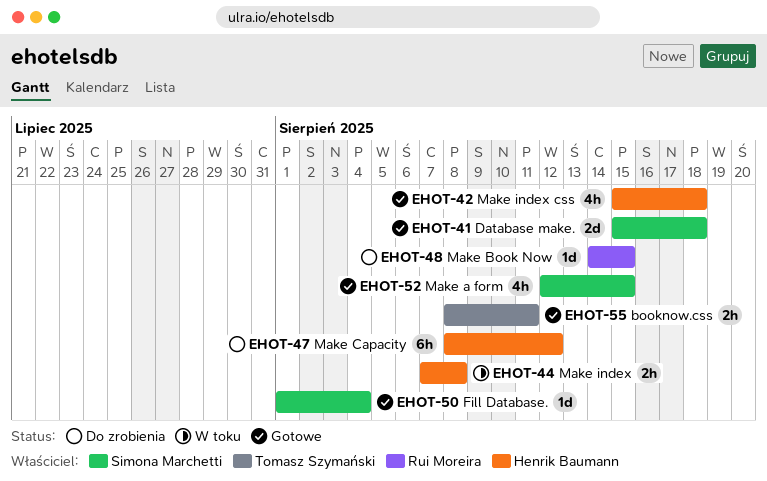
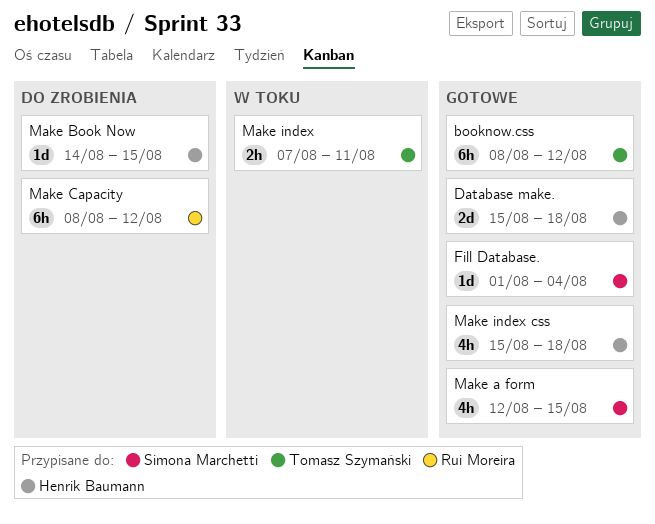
booknow.css, estimate: 2h -> 6h
booknow.css, due: Aug 11 -> Aug 12
Database make., owner: Simona Marchetti -> Henrik Baumann
Make Book Now, owner: Rui Moreira -> Henrik Baumann
Make Capacity, owner: Henrik Baumann -> Rui Moreira
Make index, owner: Henrik Baumann -> Tomasz Szymański
Make index, due: Aug 8 -> Aug 11

